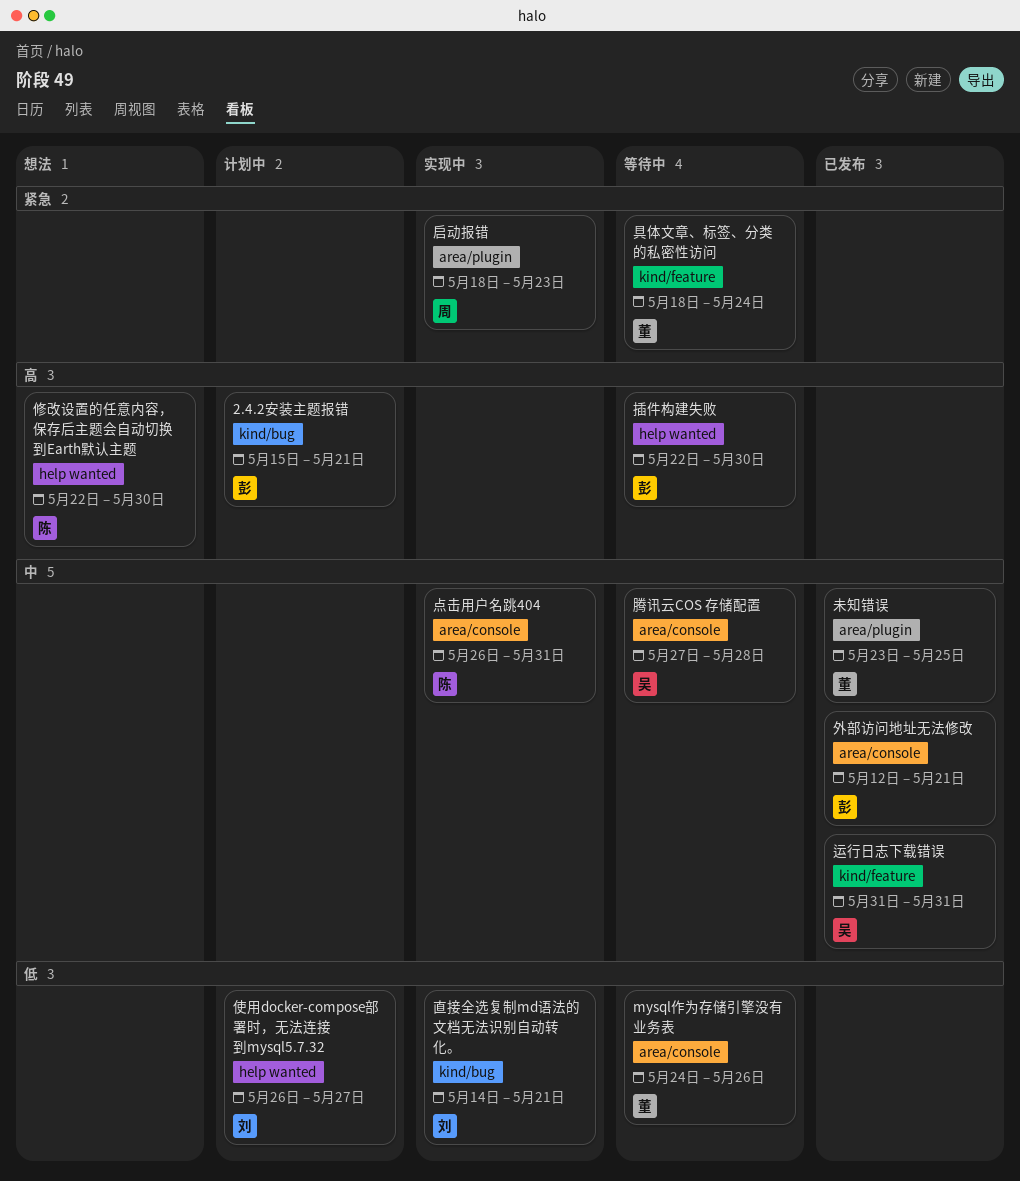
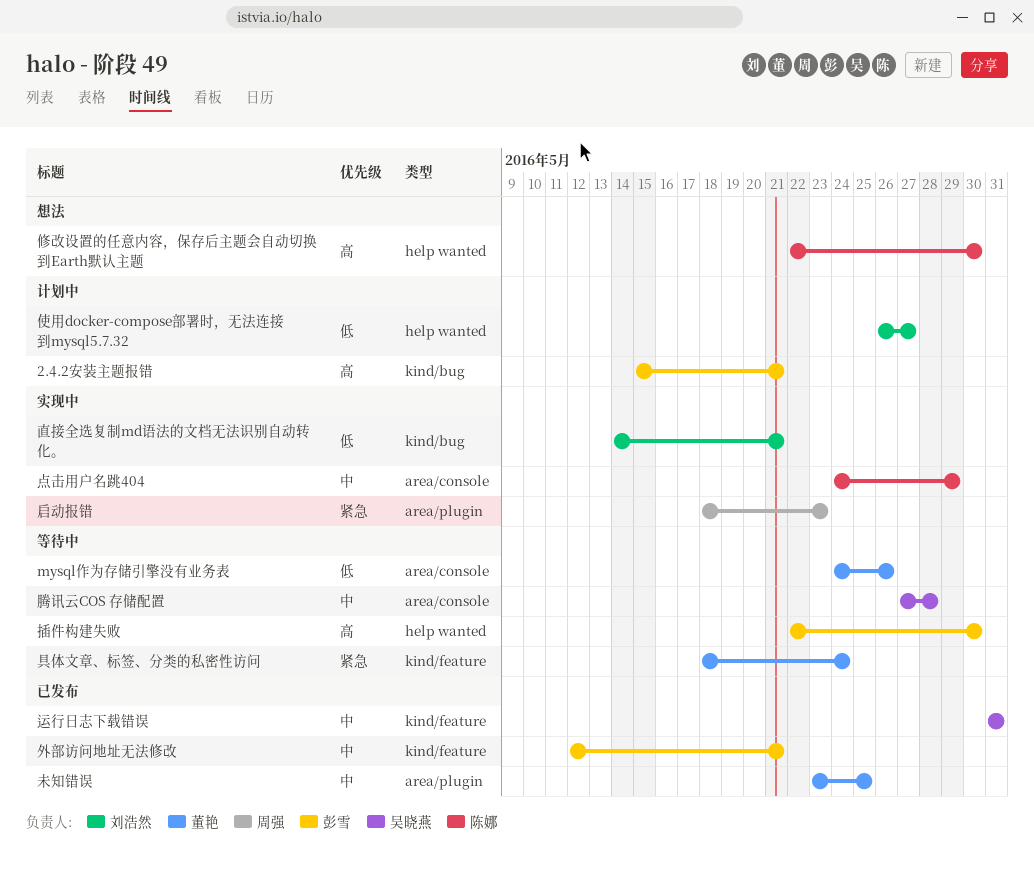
外部访问地址无法修改, label: area/console -> kind/feature
点击用户名跳404, start: May 26 -> May 24
点击用户名跳404, due: May 31 -> May 29

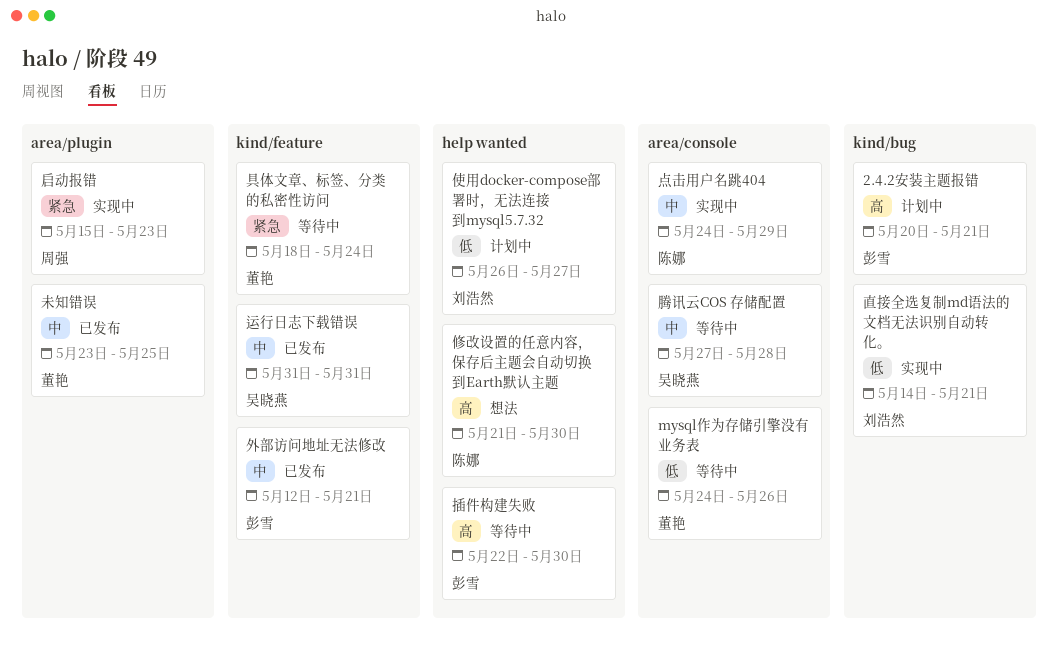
2.4.2安装主题报错, start: May 15 -> May 20
修改设置的任意内容，保存后主题会自动切换到Earth默认主题, start: May 22 -> May 21
启动报错, start: May 18 -> May 15

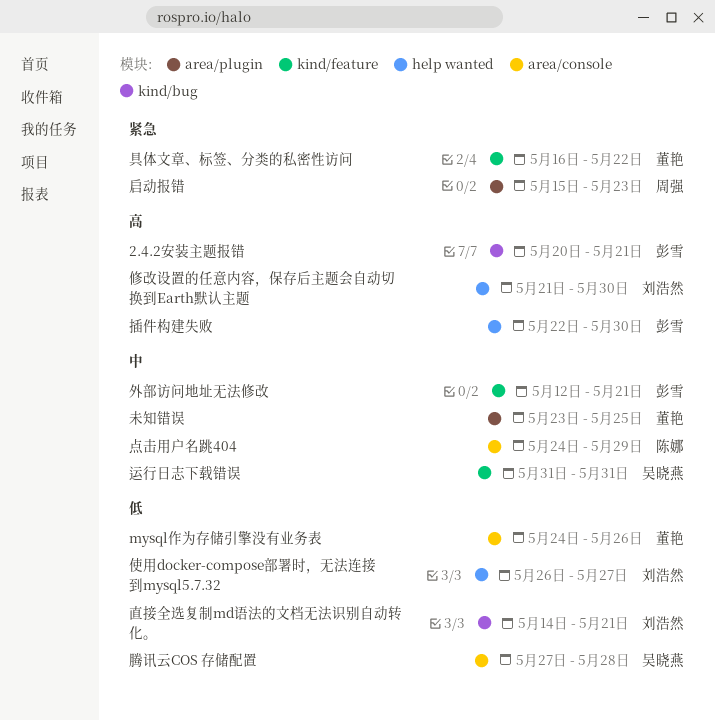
修改设置的任意内容，保存后主题会自动切换到Earth默认主题, owner: 陈娜 -> 刘浩然
具体文章、标签、分类的私密性访问, start: May 18 -> May 16
具体文章、标签、分类的私密性访问, due: May 24 -> May 22
腾讯云COS 存储配置, priority: 中 -> 低

